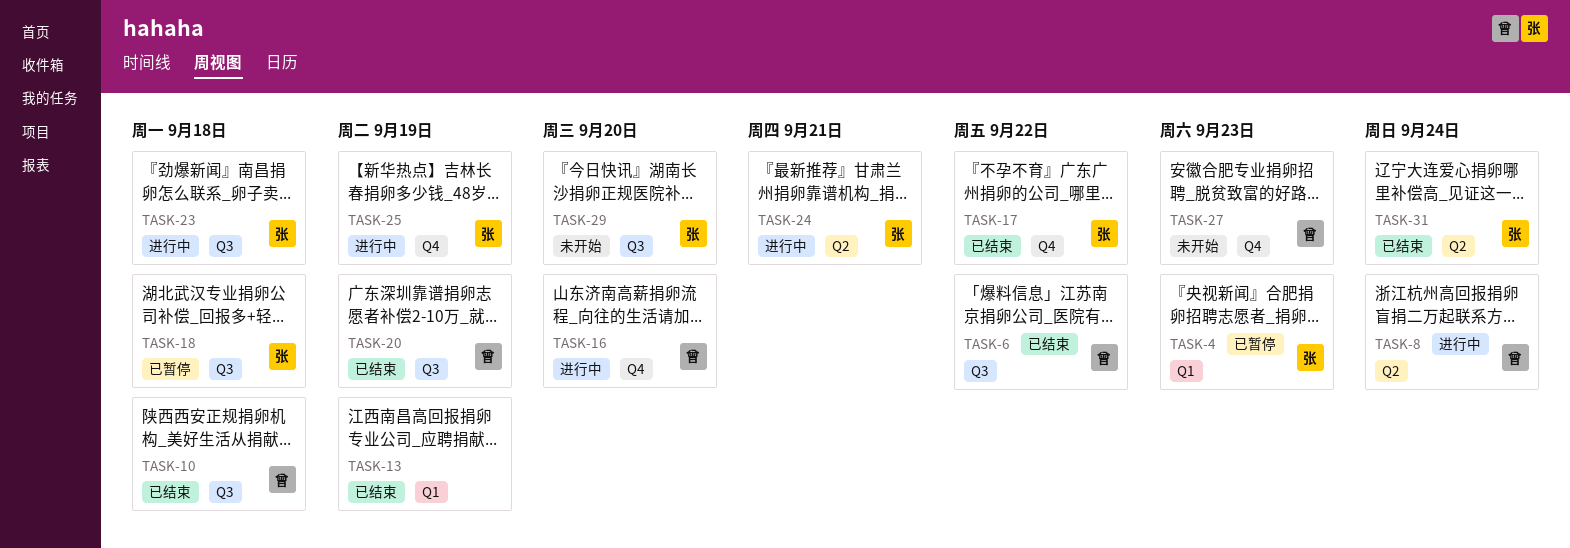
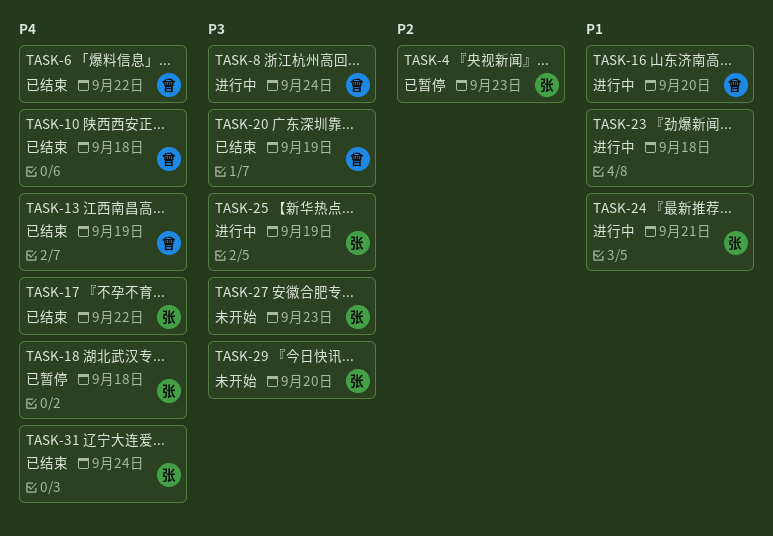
TASK-13, owner: none -> 曾
TASK-23, owner: 张 -> none
TASK-27, owner: 曾 -> 张

